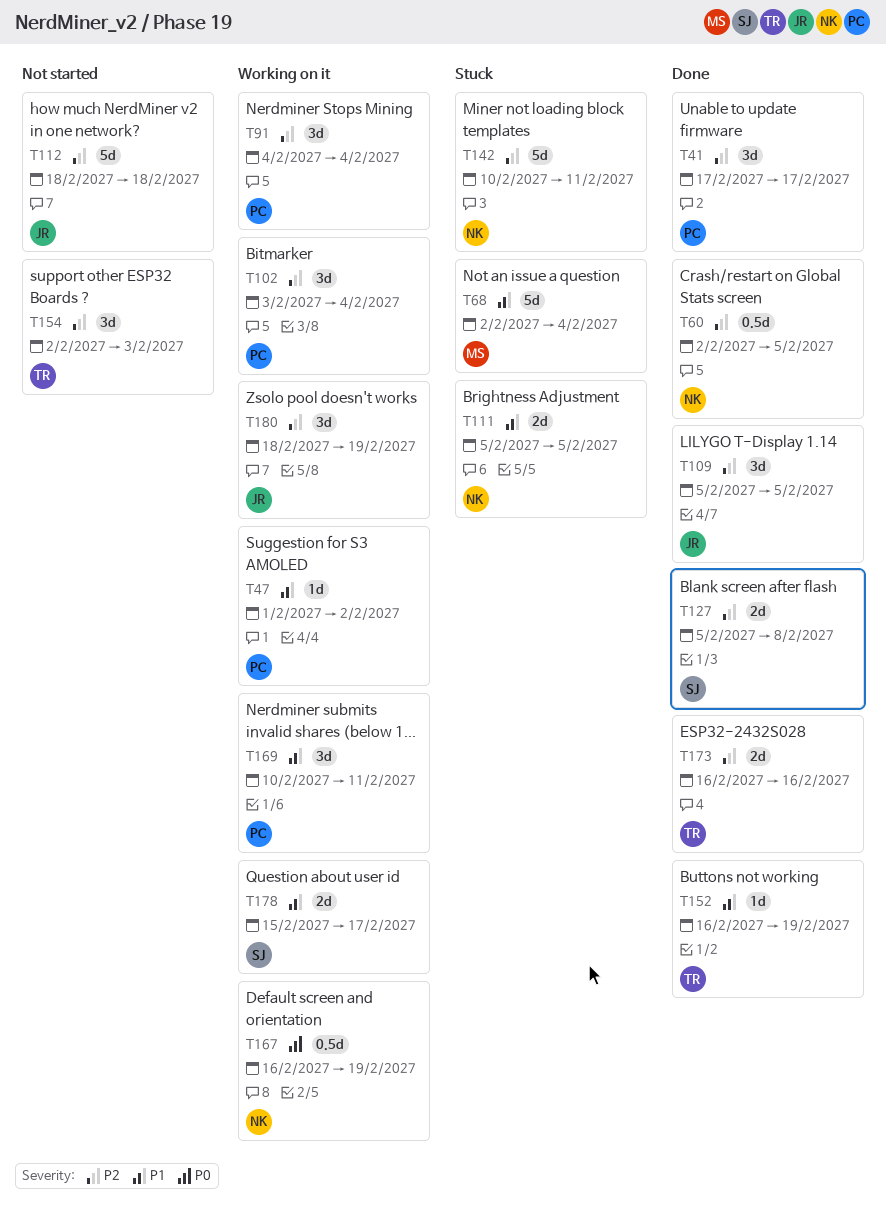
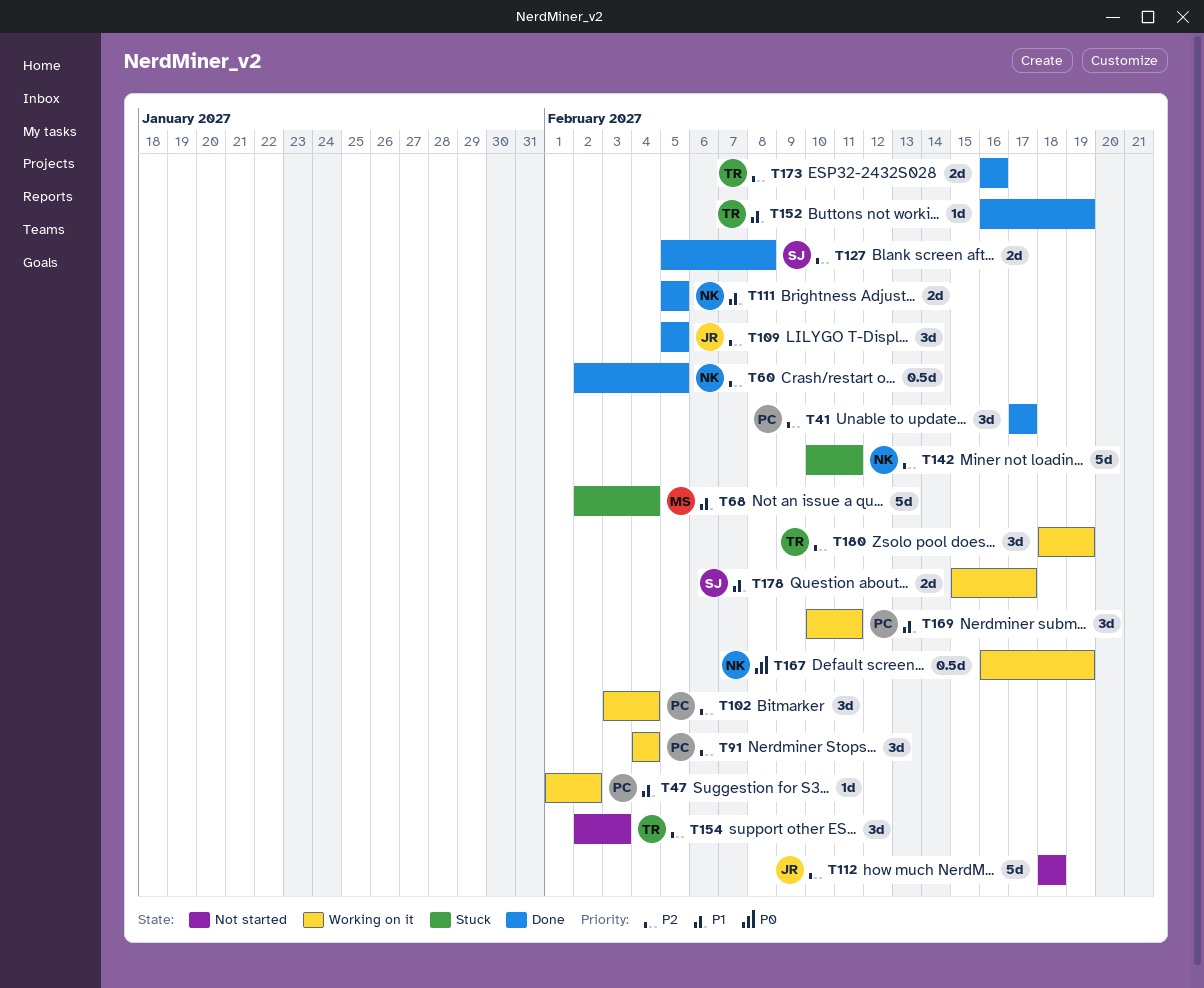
T111, status: Stuck -> Done
T180, owner: JR -> TR

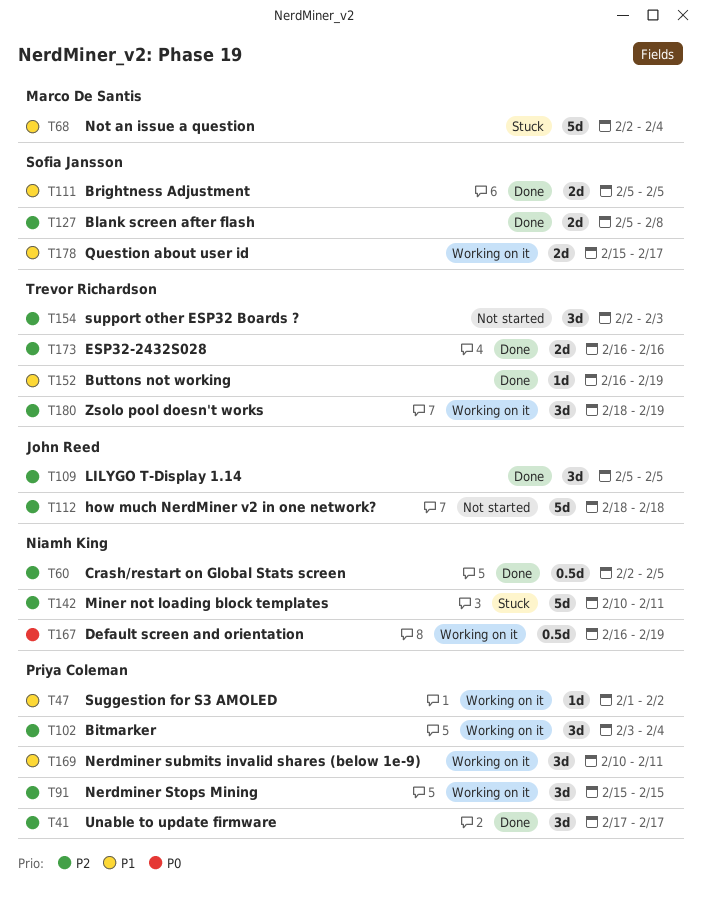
T91, start: Feb 4 -> Feb 15
T91, due: Feb 4 -> Feb 15
T111, owner: Niamh King -> Sofia Jansson

